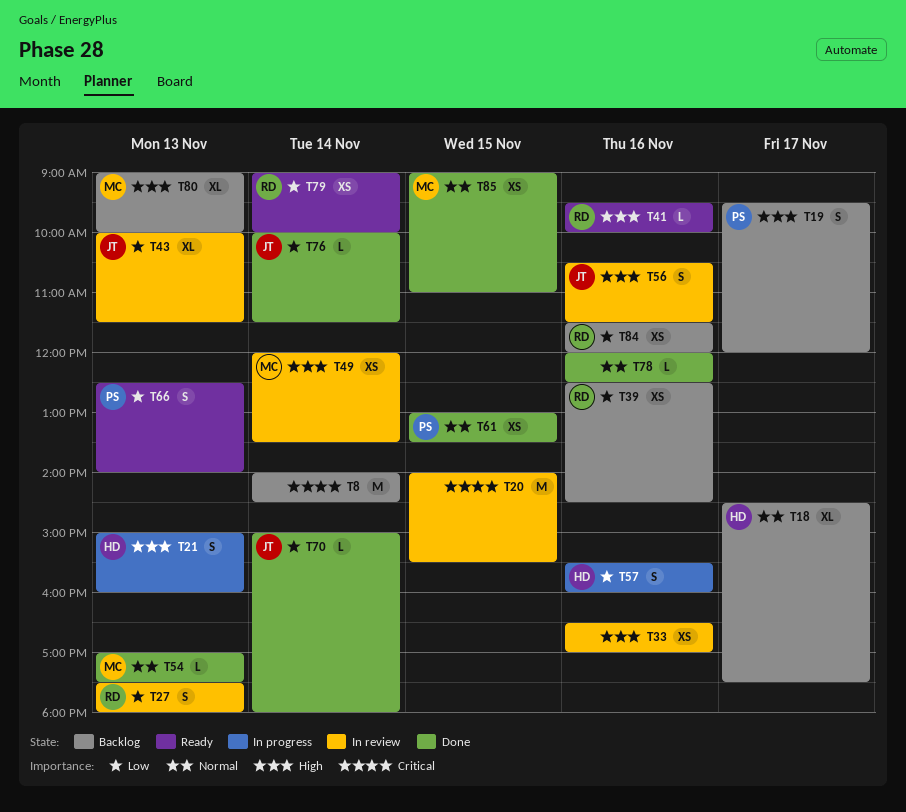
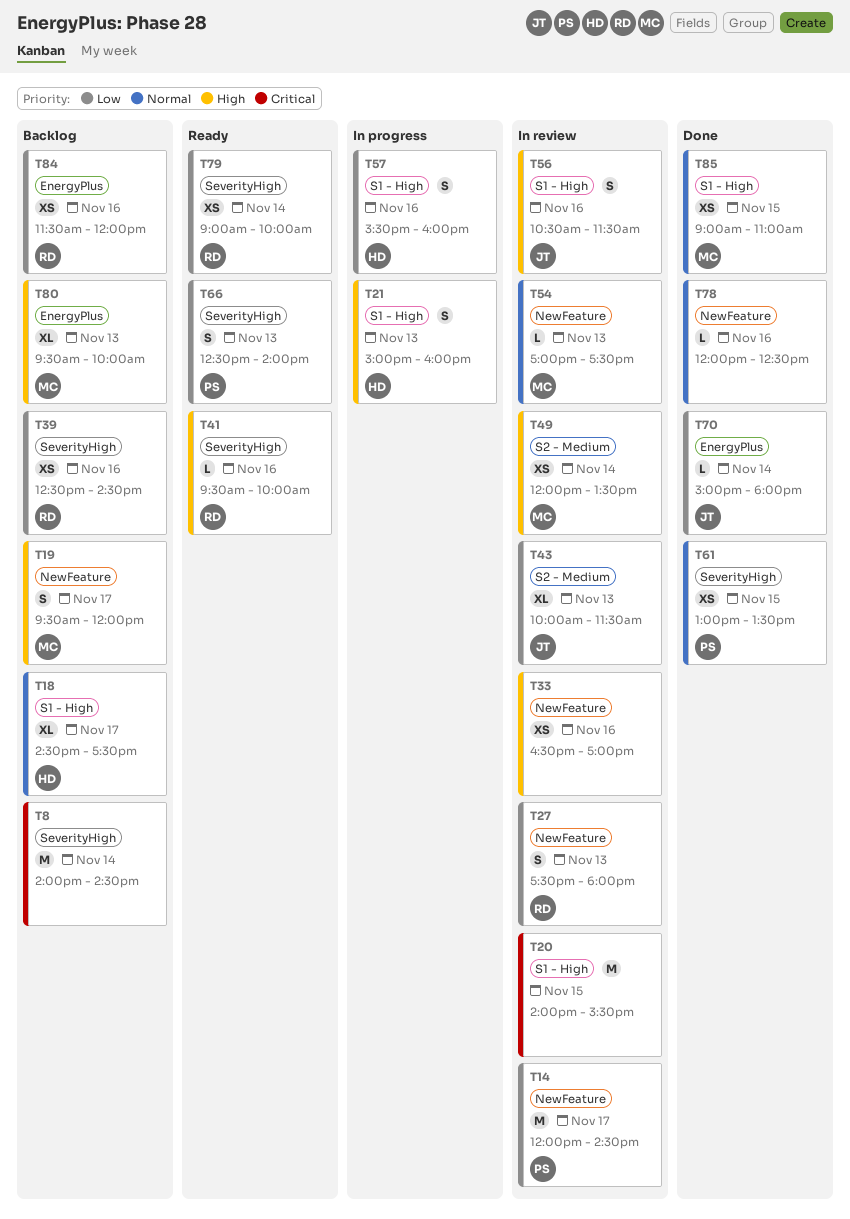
T14: none -> present
T19, owner: PS -> MC
T54, status: Done -> In review
T76: present -> none
T80, begins: 09:00 -> 09:30

